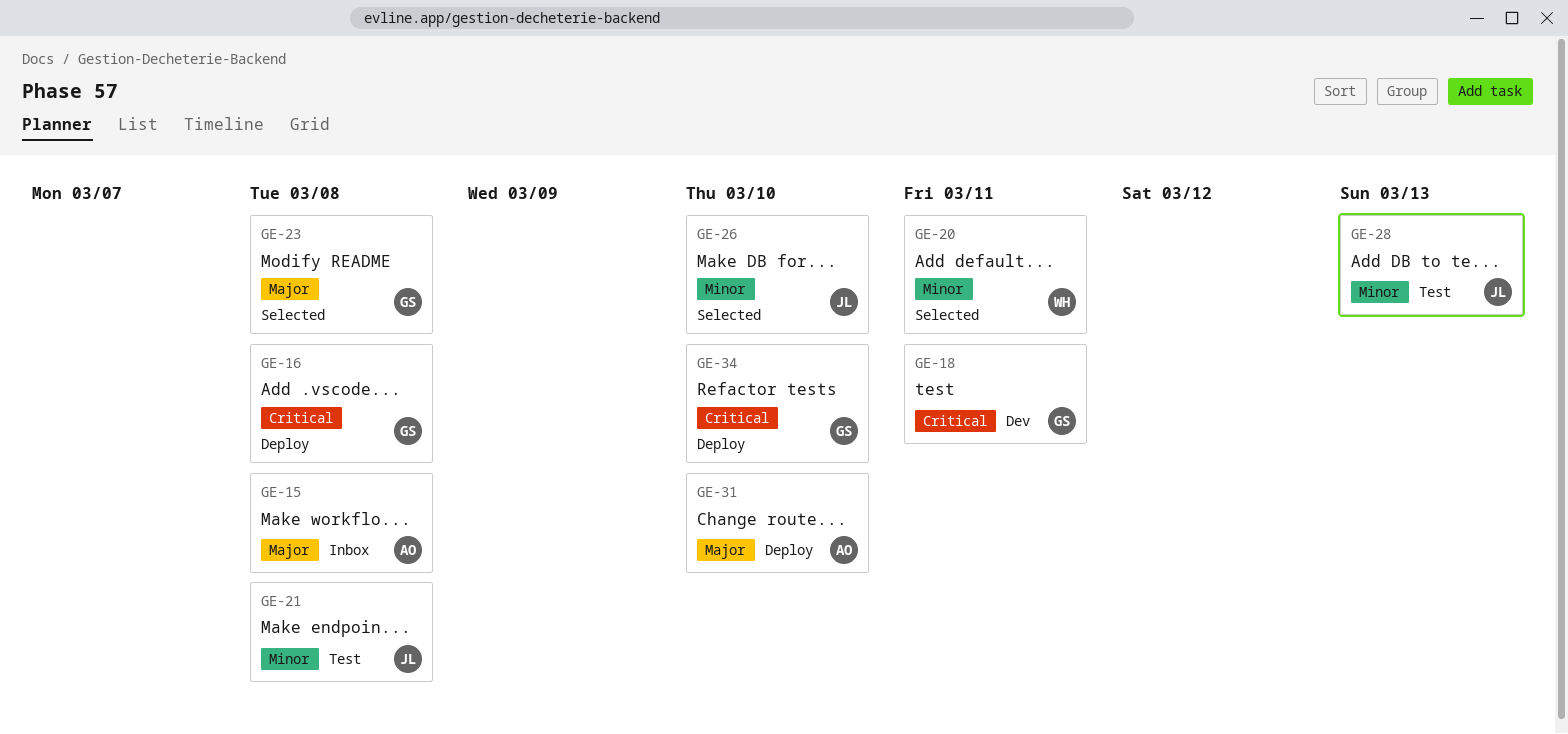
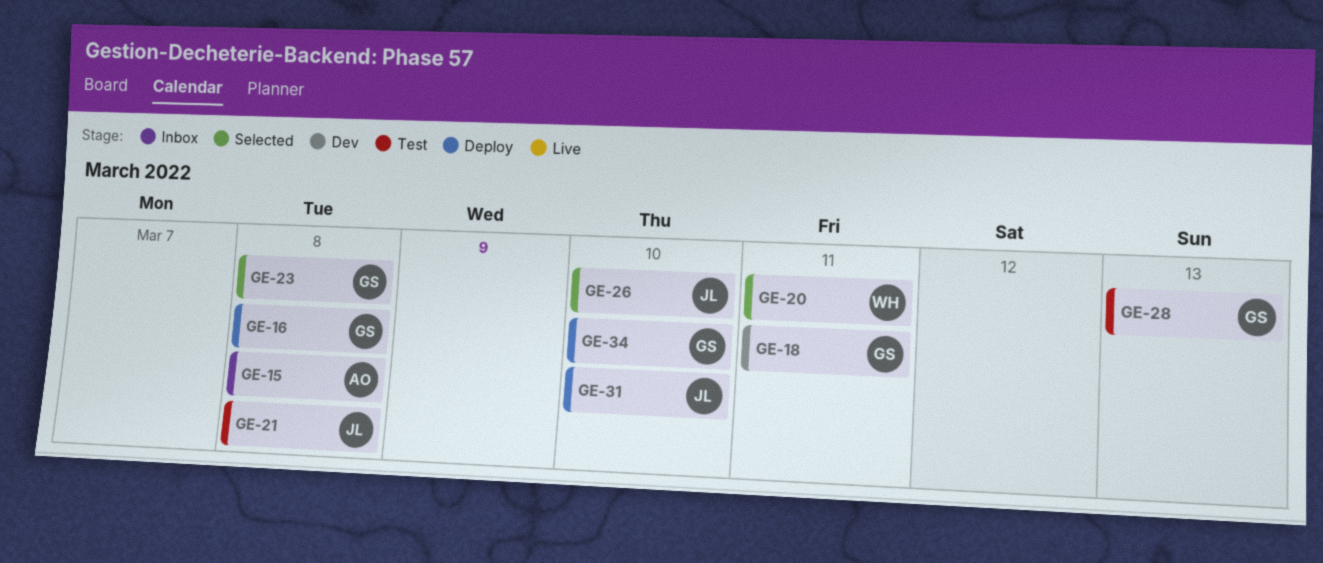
GE-28, owner: JL -> GS
GE-31, owner: AO -> JL

